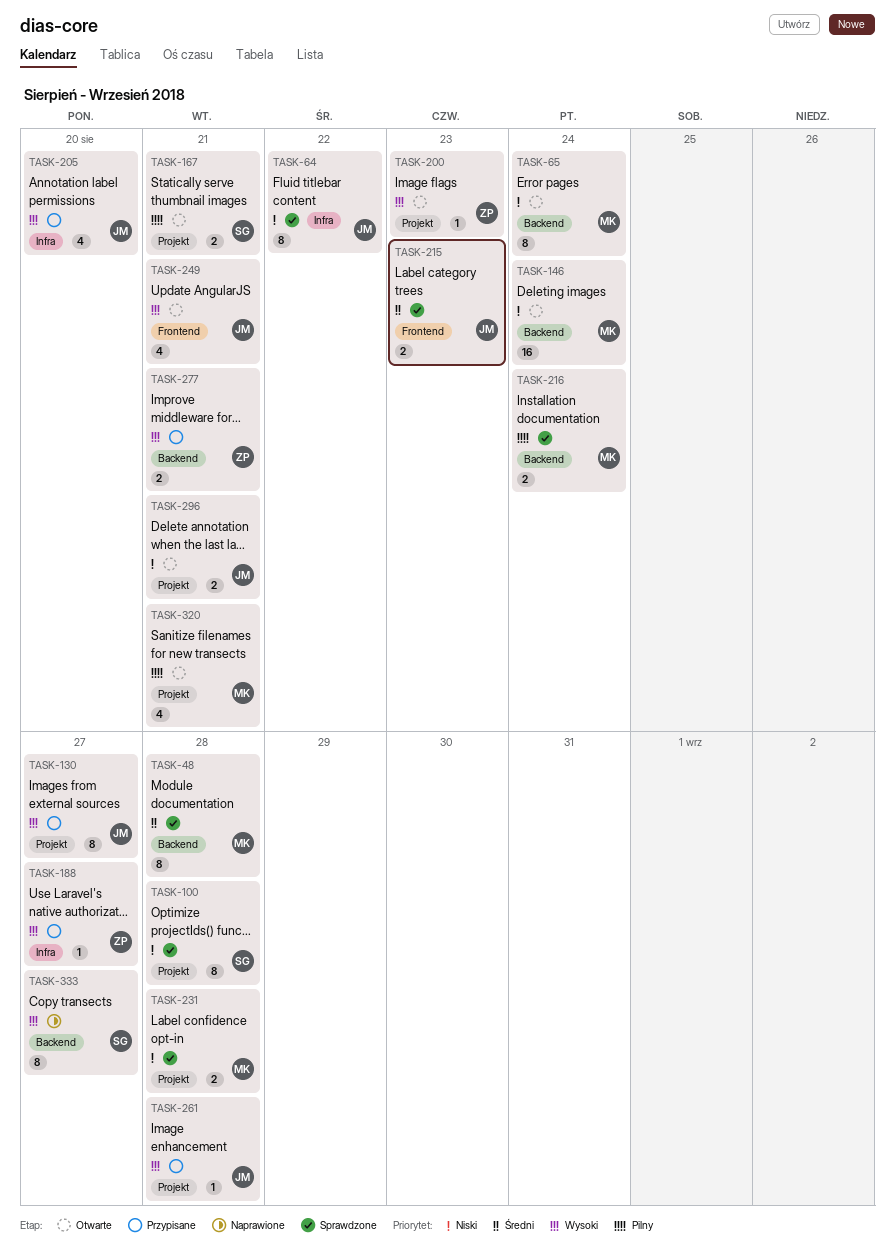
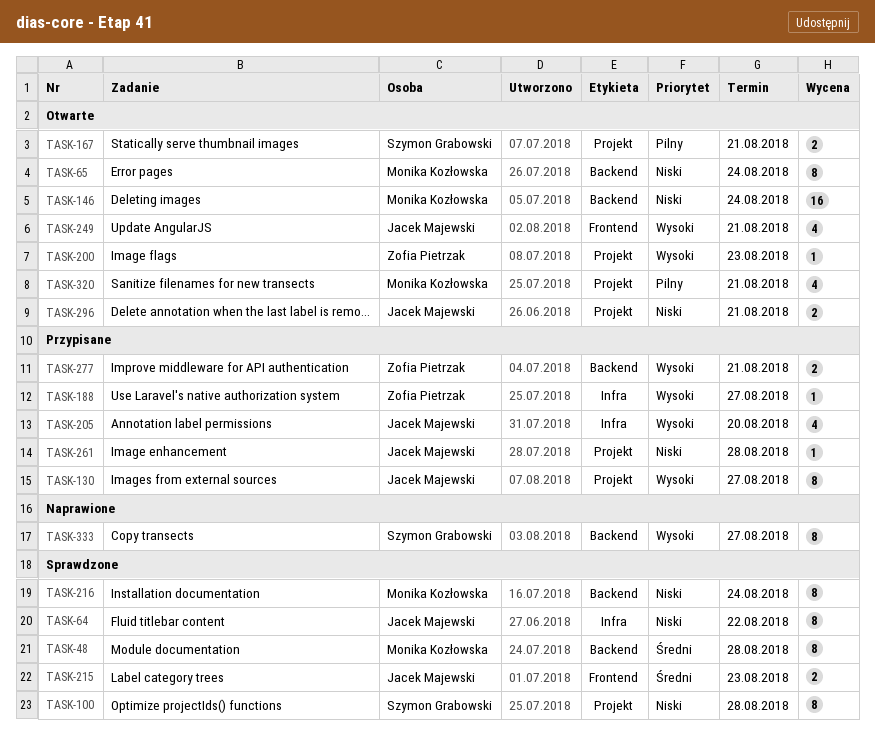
TASK-216, priority: Pilny -> Niski
TASK-216, estimate: 2 -> 8
TASK-231: present -> none
TASK-261, priority: Wysoki -> Niski

